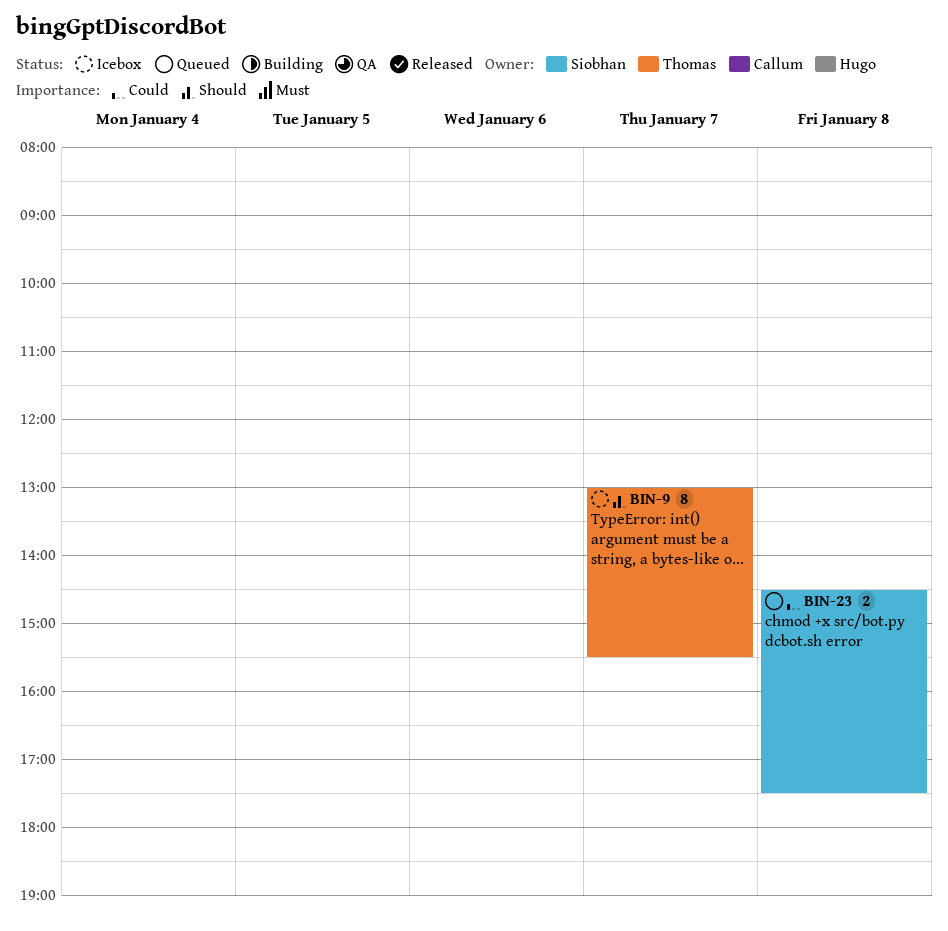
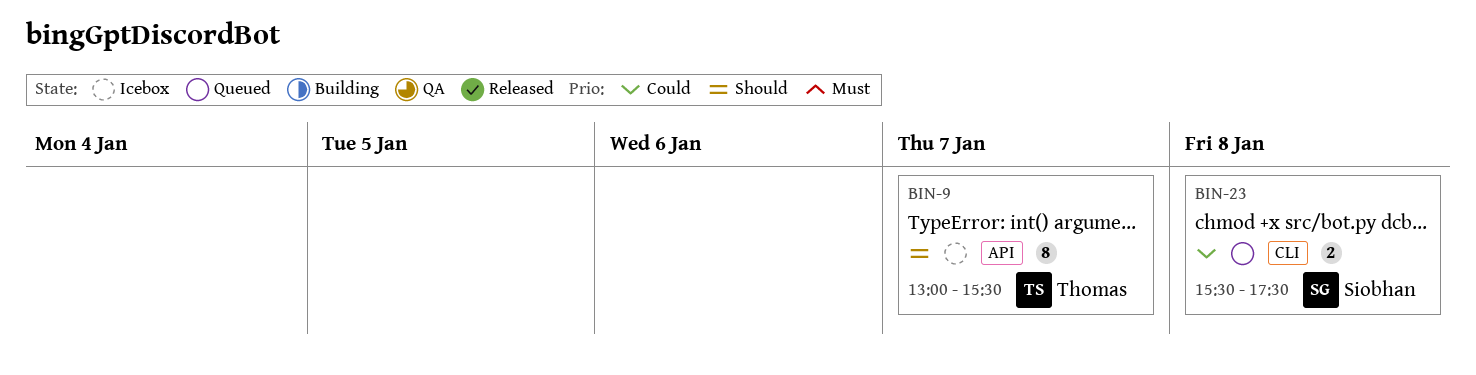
BIN-23, begins: 14:30 -> 15:30

